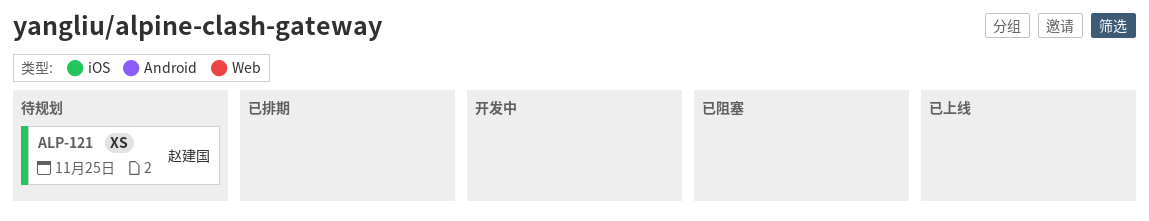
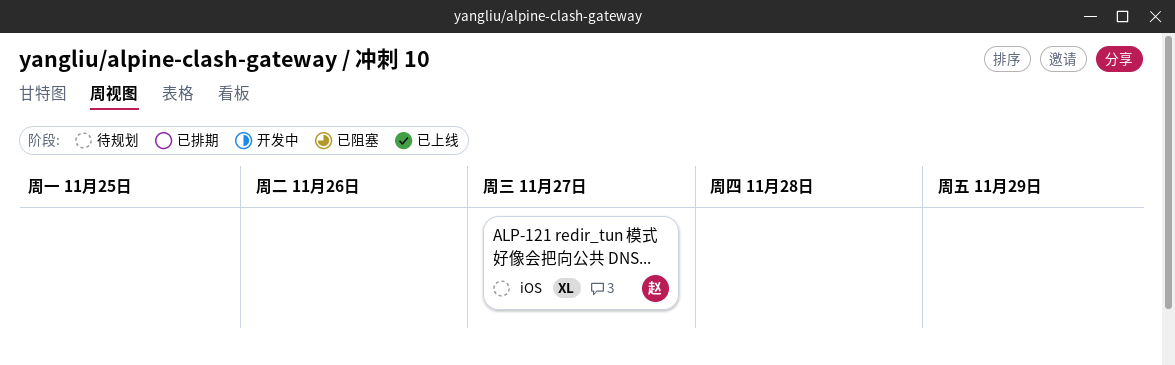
ALP-121, estimate: XS -> XL
ALP-121, due: Nov 25 -> Nov 27

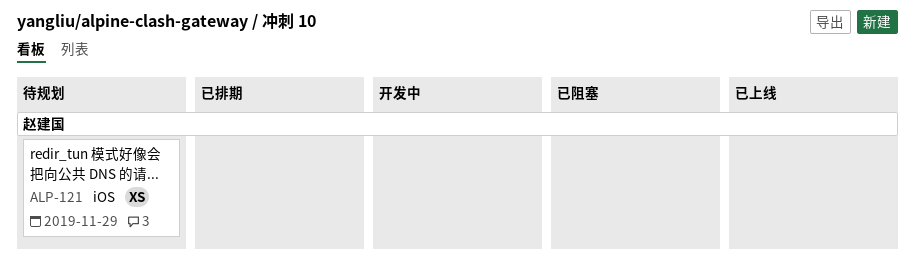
ALP-121, estimate: XL -> XS
ALP-121, due: Nov 27 -> Nov 29

